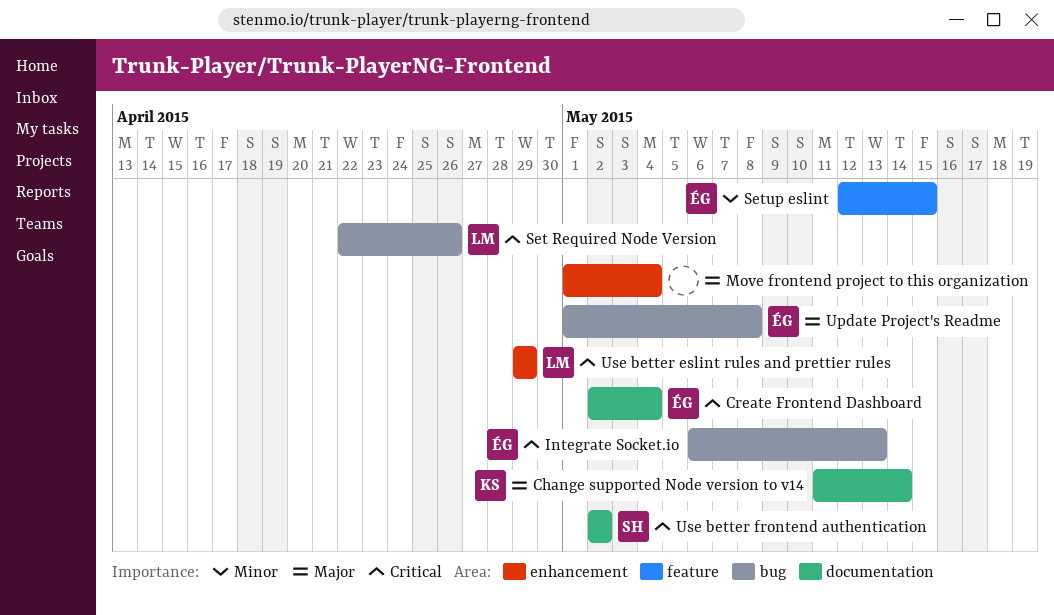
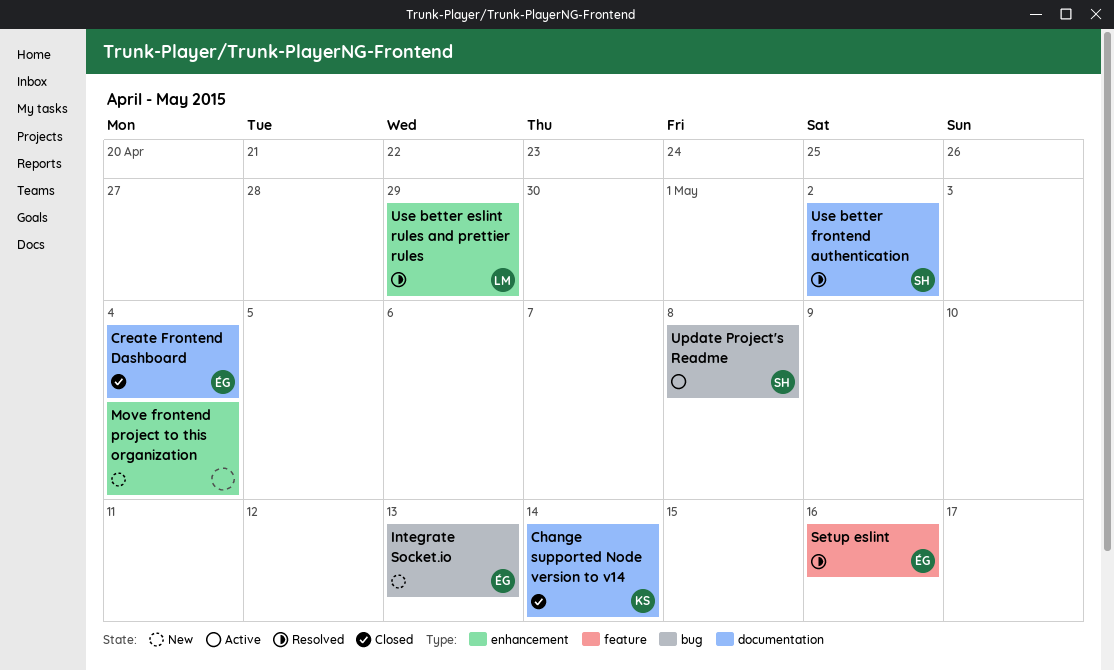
Set Required Node Version: present -> none
Setup eslint, due: May 15 -> May 16
Update Project's Readme, owner: ÉG -> SH

